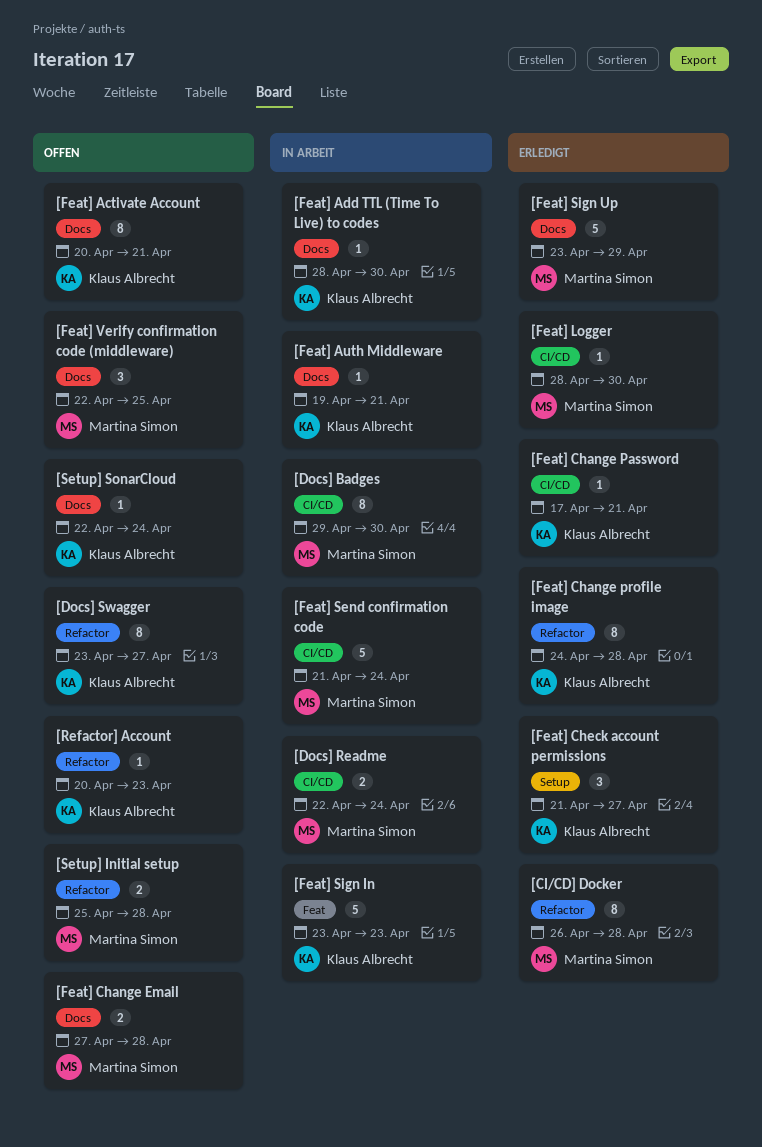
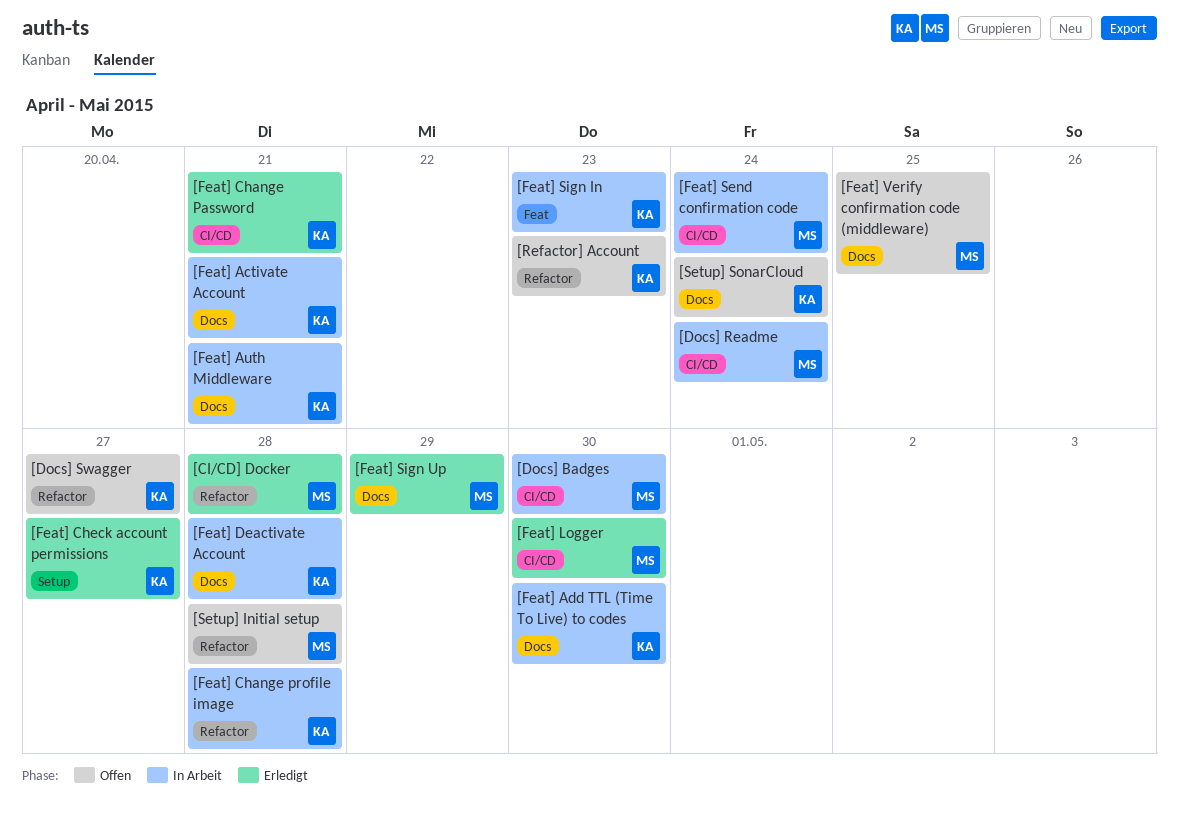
[Feat] Activate Account, status: Offen -> In Arbeit
[Feat] Change Email: present -> none
[Feat] Change profile image, status: Erledigt -> In Arbeit
[Feat] Deactivate Account: none -> present

